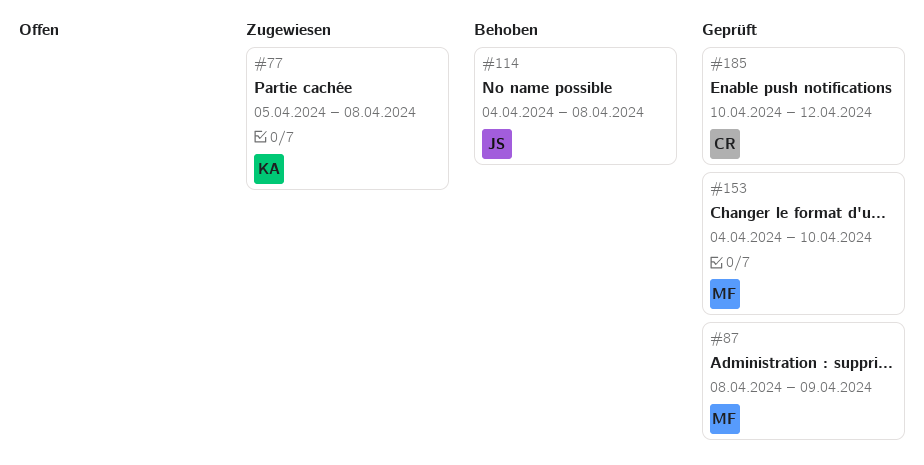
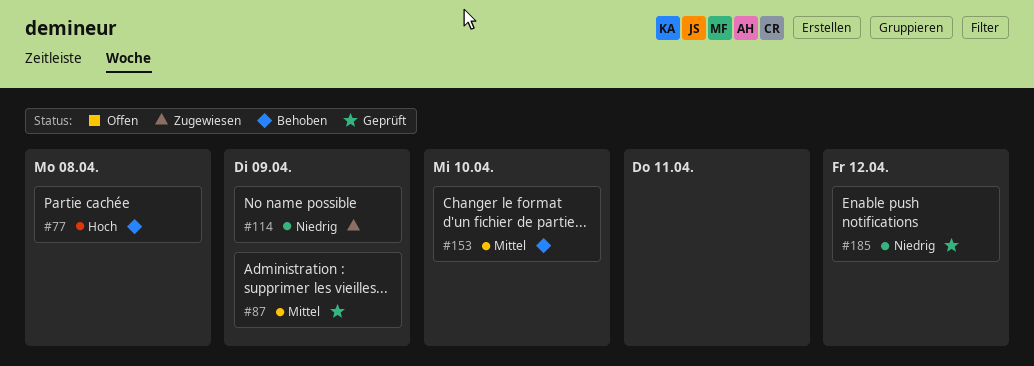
#77, status: Zugewiesen -> Behoben
#114, status: Behoben -> Zugewiesen
#114, due: Apr 8 -> Apr 9
#153, status: Geprüft -> Behoben

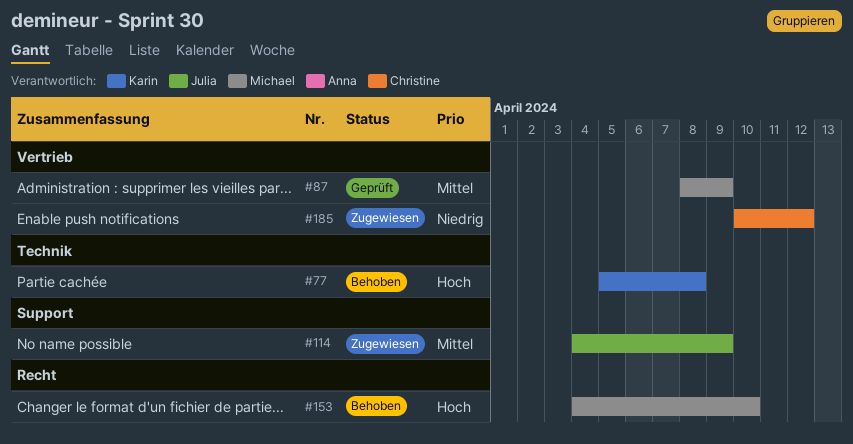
#114, priority: Niedrig -> Mittel
#153, priority: Mittel -> Hoch
#185, status: Geprüft -> Zugewiesen

